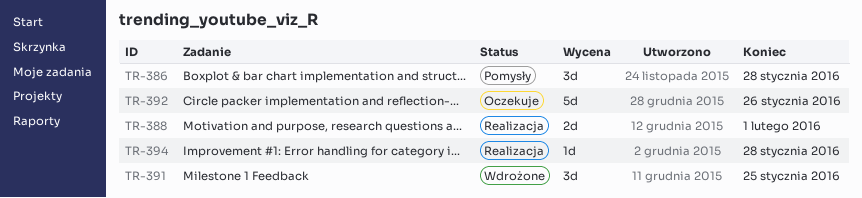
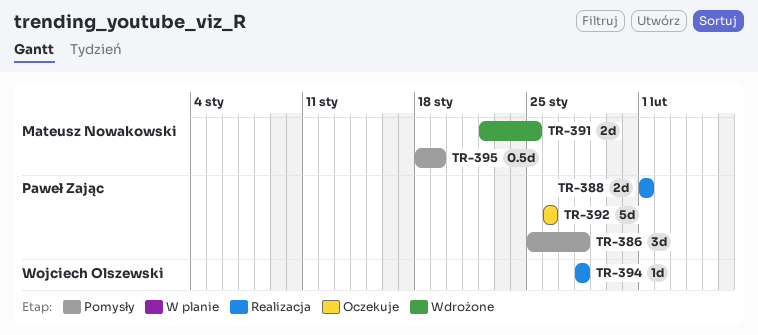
TR-391, estimate: 3d -> 2d
TR-395: none -> present

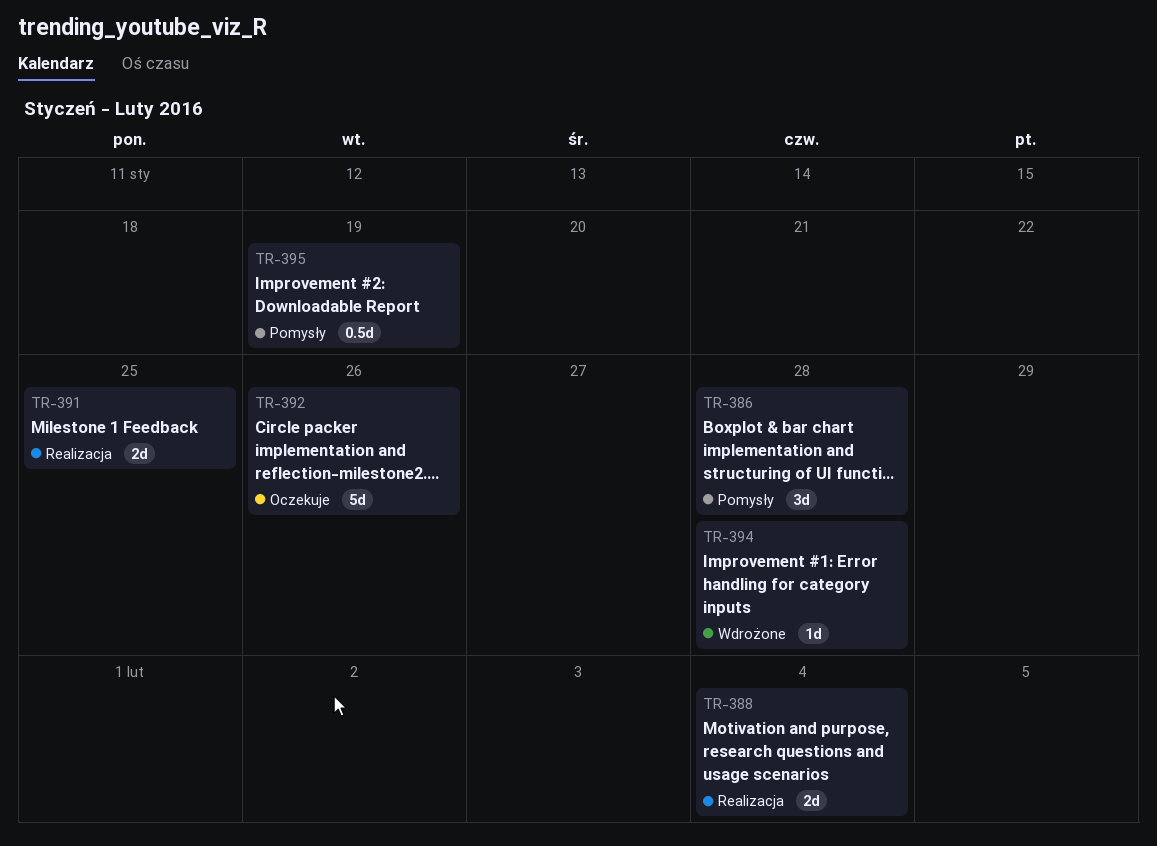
TR-388, due: Feb 1 -> Feb 4
TR-391, status: Wdrożone -> Realizacja
TR-394, status: Realizacja -> Wdrożone

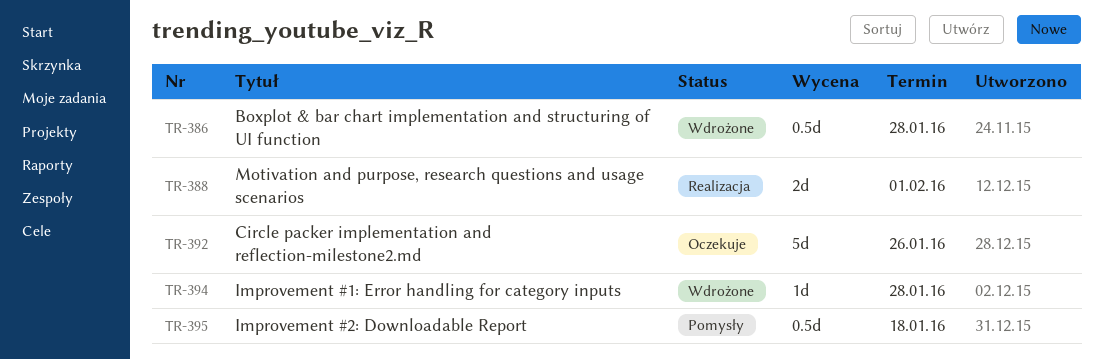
TR-386, status: Pomysły -> Wdrożone
TR-386, estimate: 3d -> 0.5d
TR-388, due: Feb 4 -> Feb 1
TR-391: present -> none
TR-395, due: Jan 19 -> Jan 18

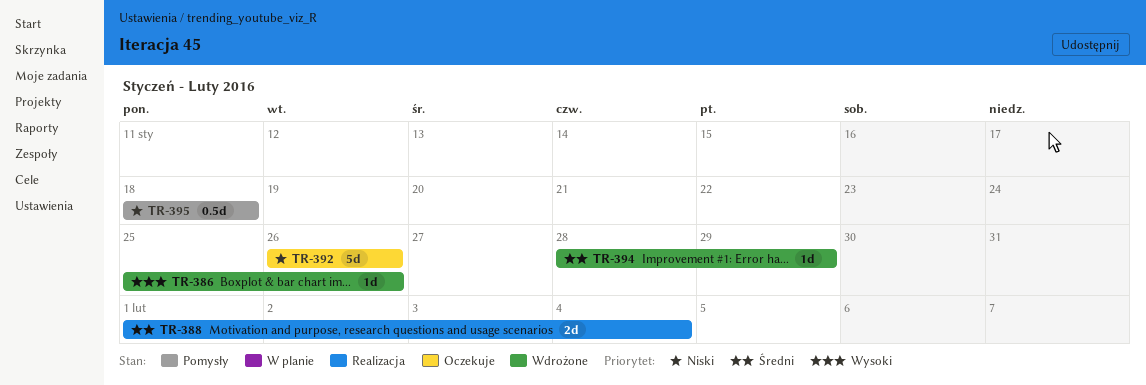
TR-386, estimate: 0.5d -> 1d
TR-386, due: Jan 28 -> Jan 26
TR-388, due: Feb 1 -> Feb 4
TR-394, due: Jan 28 -> Jan 29

